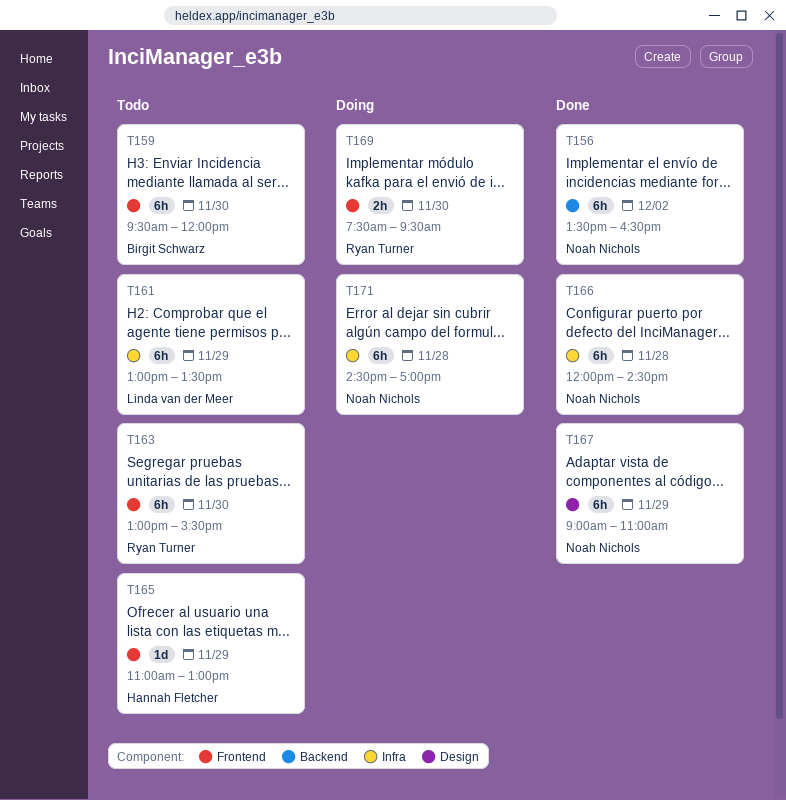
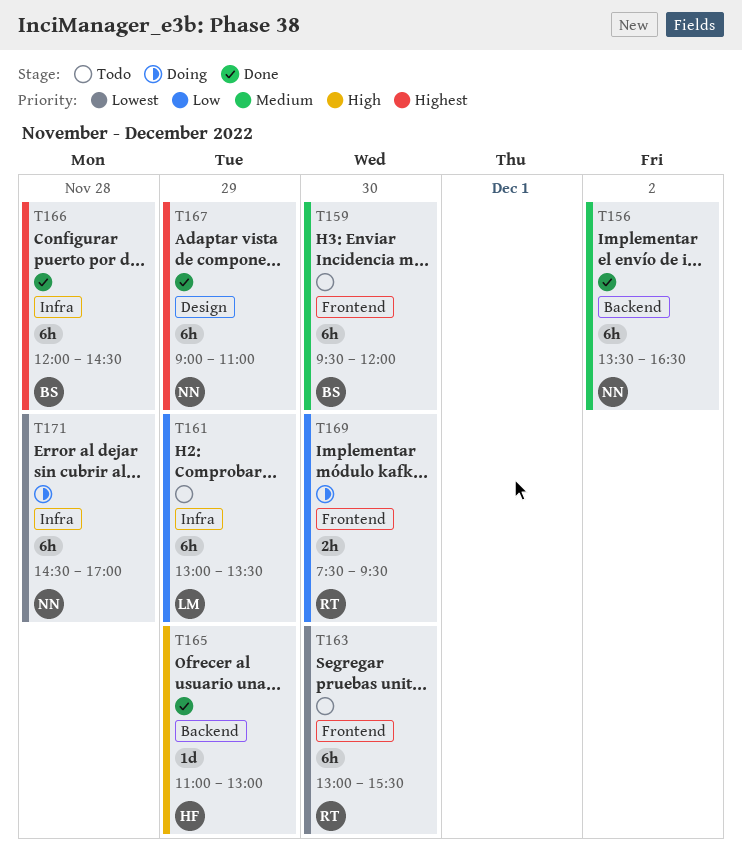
T165, status: Todo -> Done
T165, label: Frontend -> Backend
T166, owner: Noah Nichols -> Birgit Schwarz

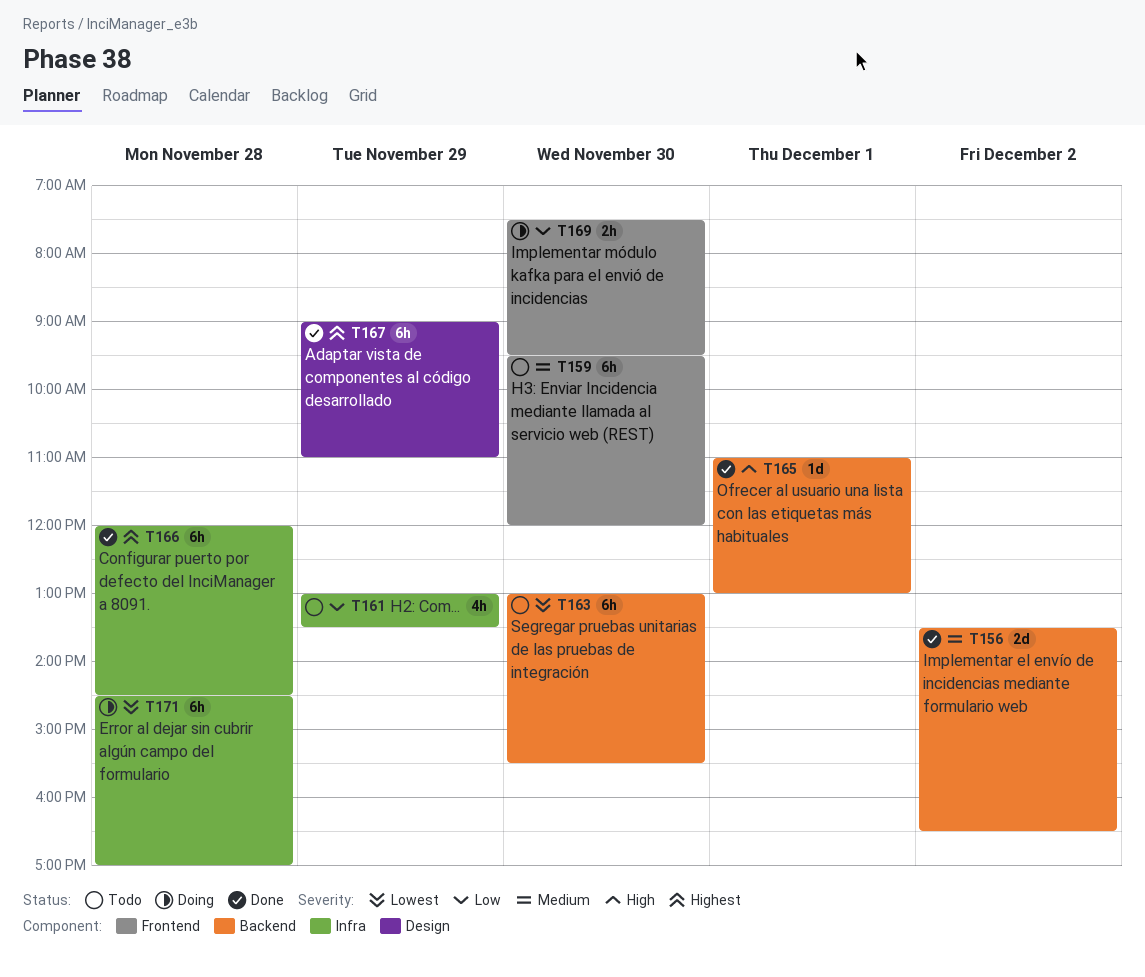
T156, estimate: 6h -> 2d
T161, estimate: 6h -> 4h
T163, label: Frontend -> Backend
T165, day: Nov 29 -> Dec 1

